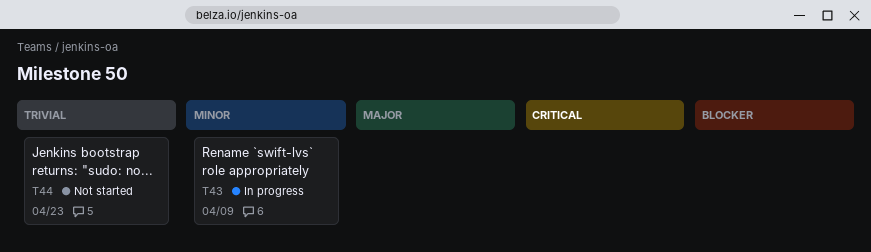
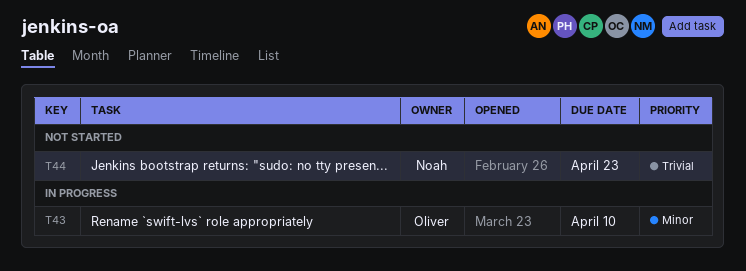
T43, due: Apr 9 -> Apr 10

